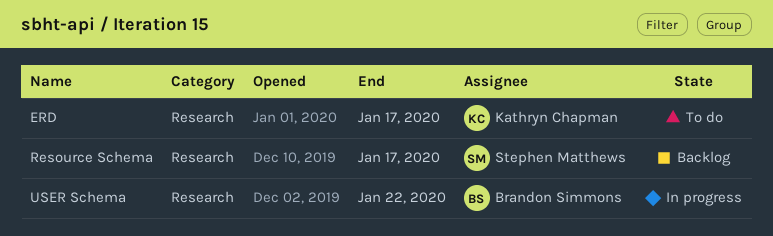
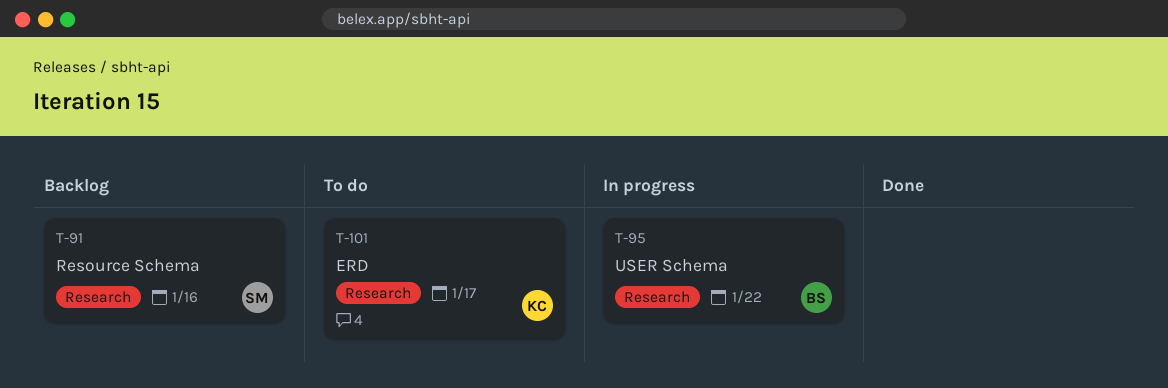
Resource Schema, due: Jan 17 -> Jan 16

